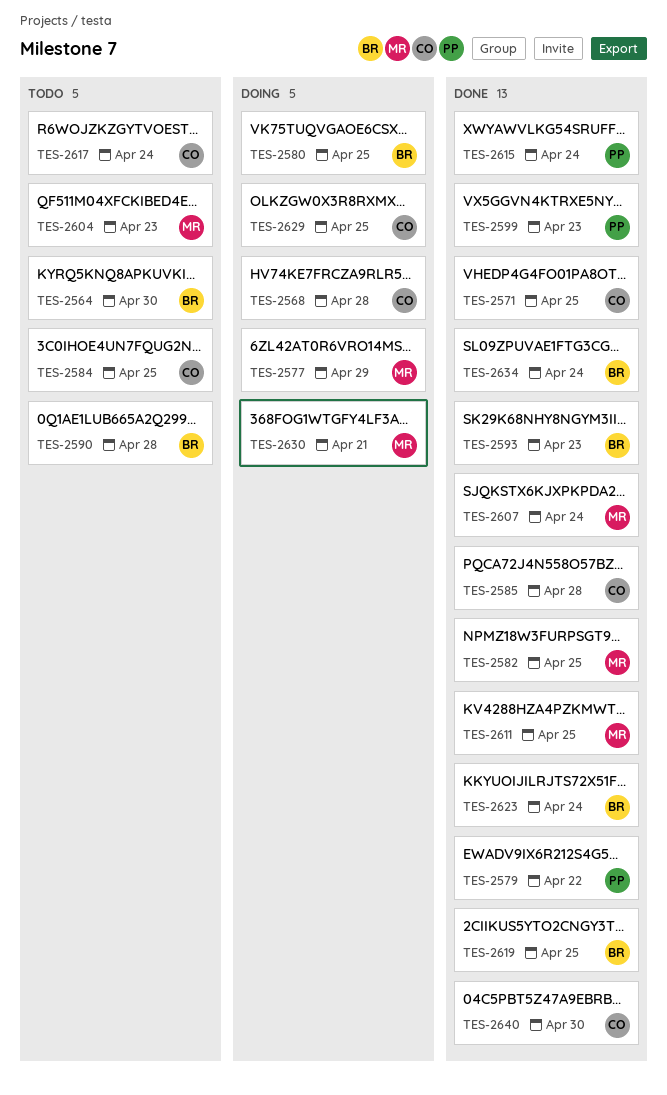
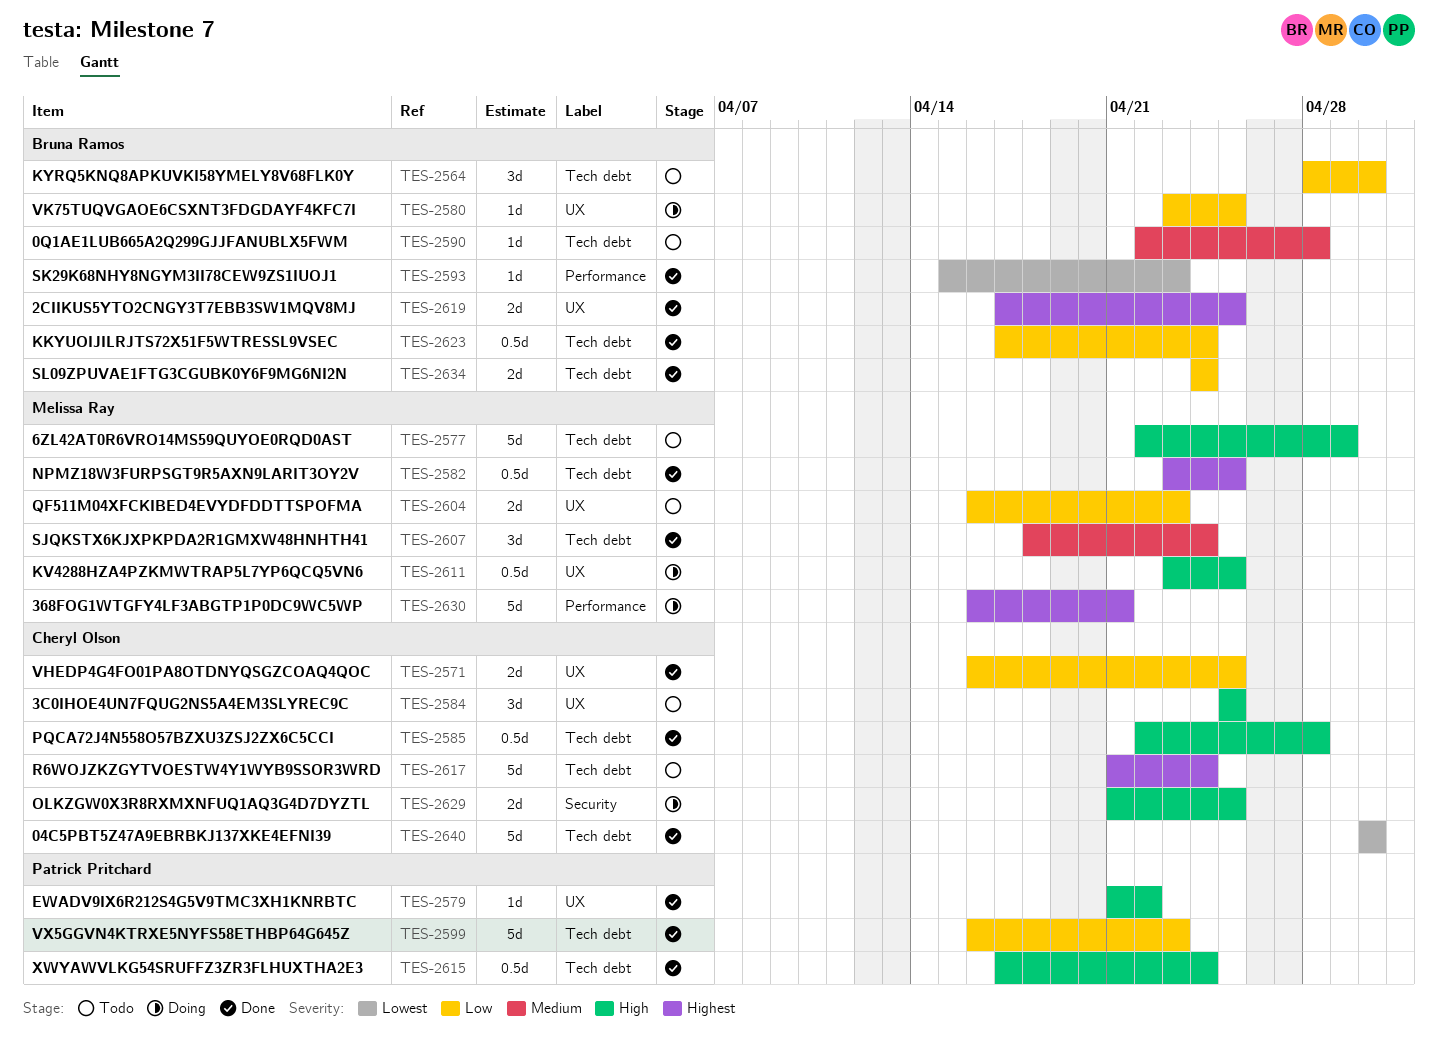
TES-2568: present -> none
TES-2577, status: Doing -> Todo
TES-2611, status: Done -> Doing

